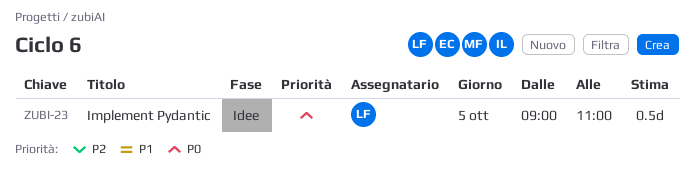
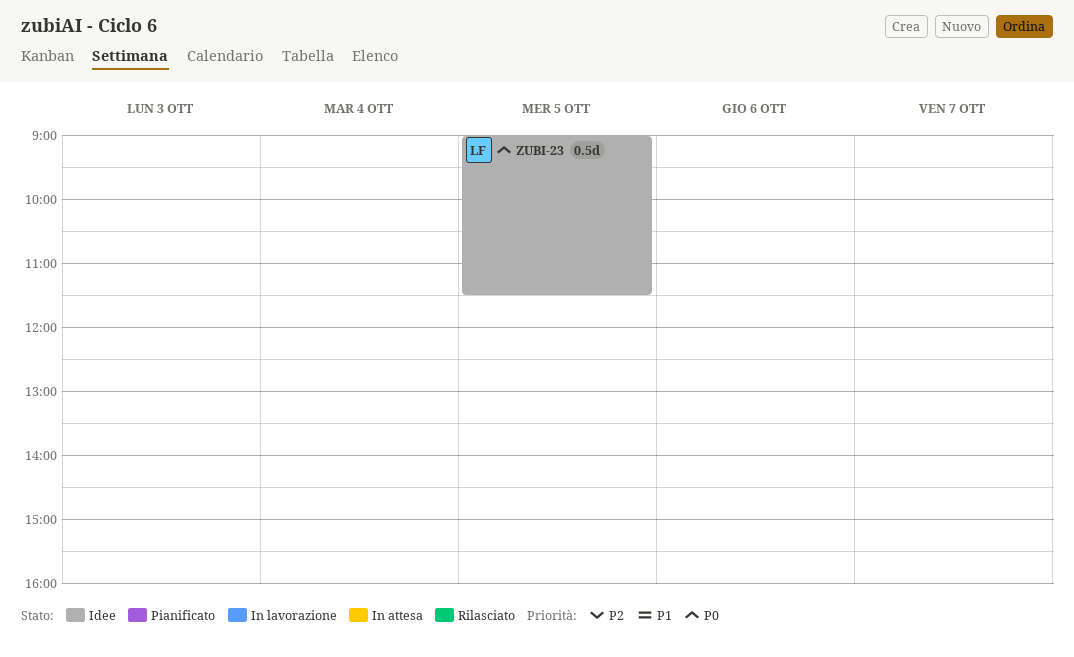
ZUBI-23, ends: 11:00 -> 11:30

